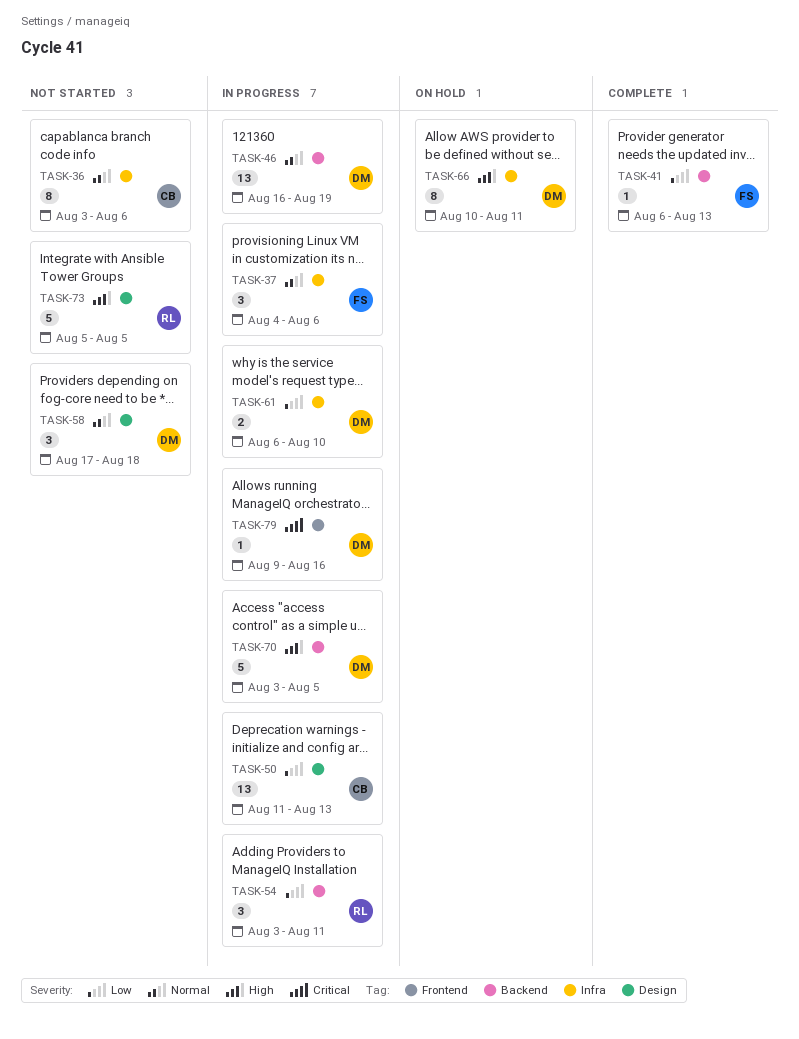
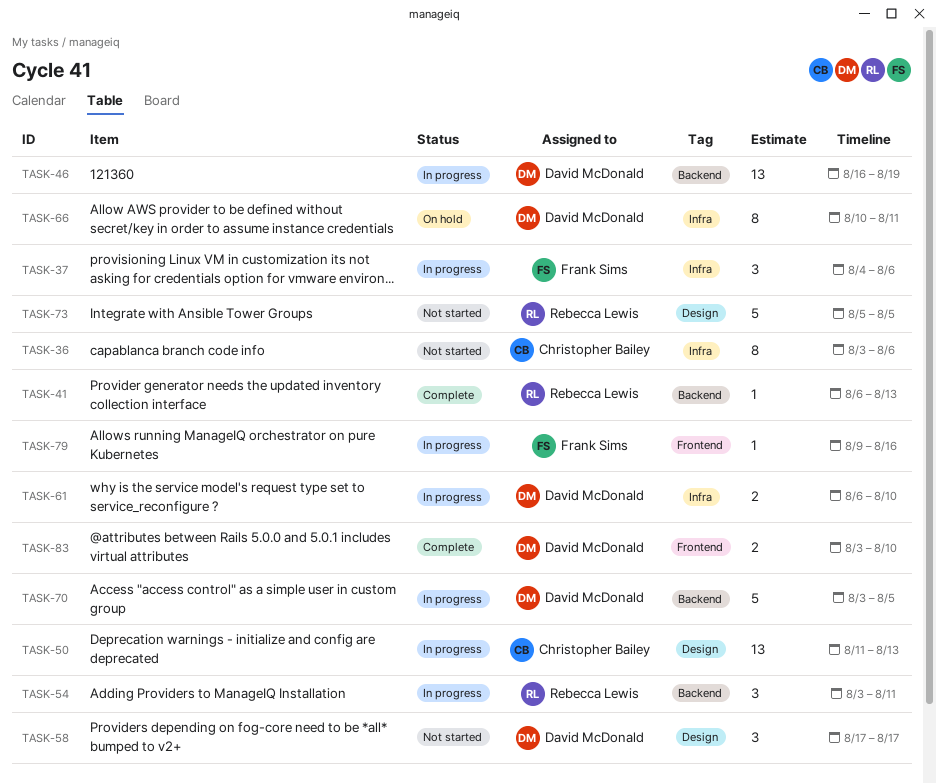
TASK-41, owner: Frank Sims -> Rebecca Lewis
TASK-58, due: Aug 18 -> Aug 17
TASK-79, owner: David McDonald -> Frank Sims
TASK-83: none -> present

